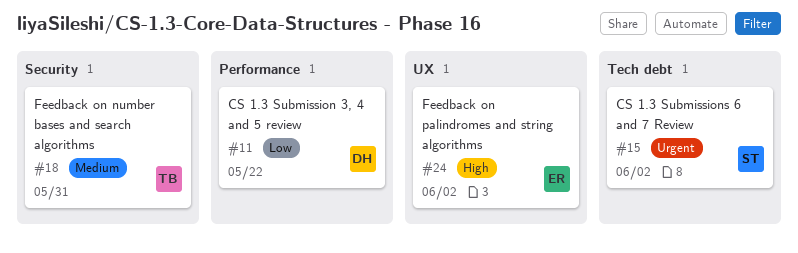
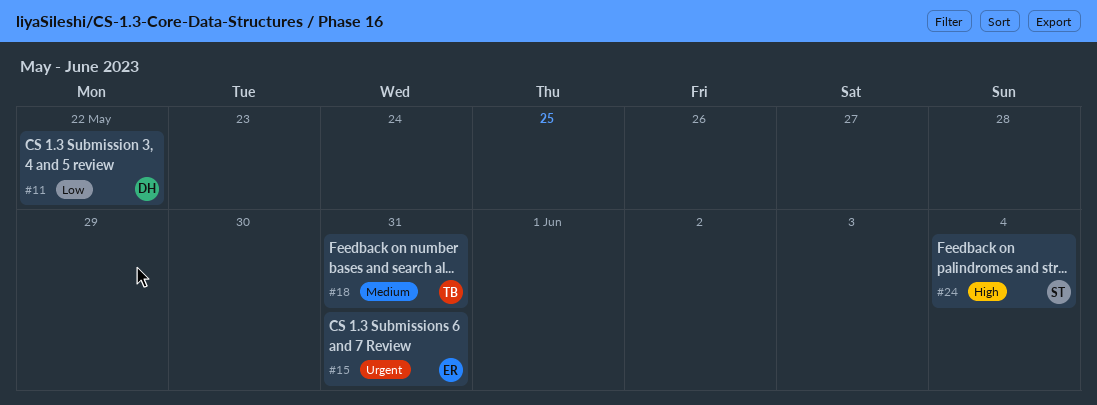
#15, owner: ST -> ER
#15, due: Jun 2 -> May 31
#24, owner: ER -> ST
#24, due: Jun 2 -> Jun 4

